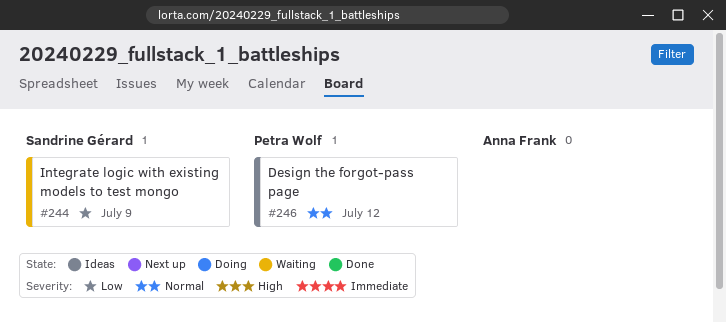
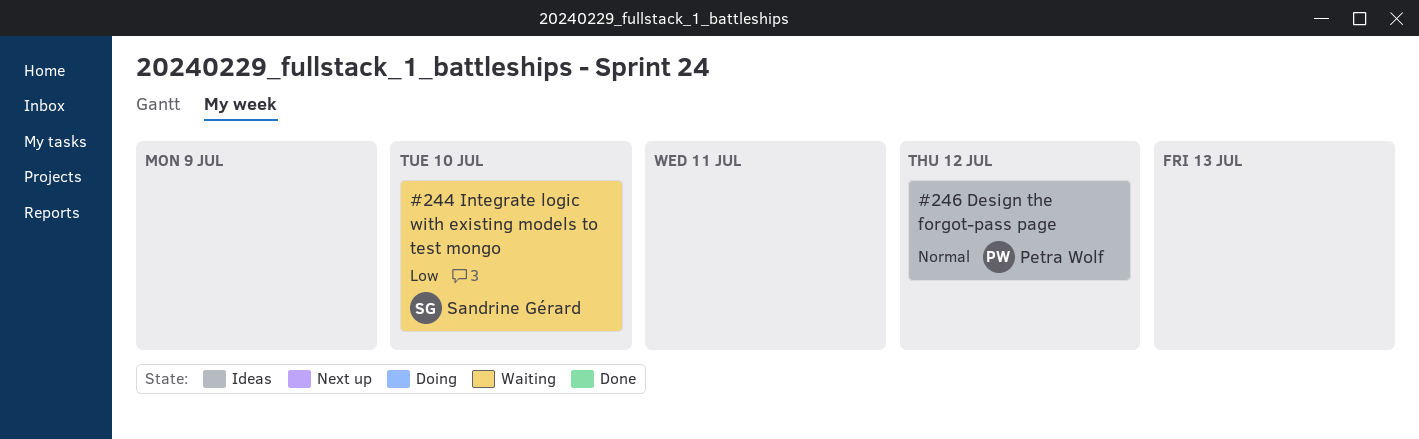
#244, due: Jul 9 -> Jul 10

